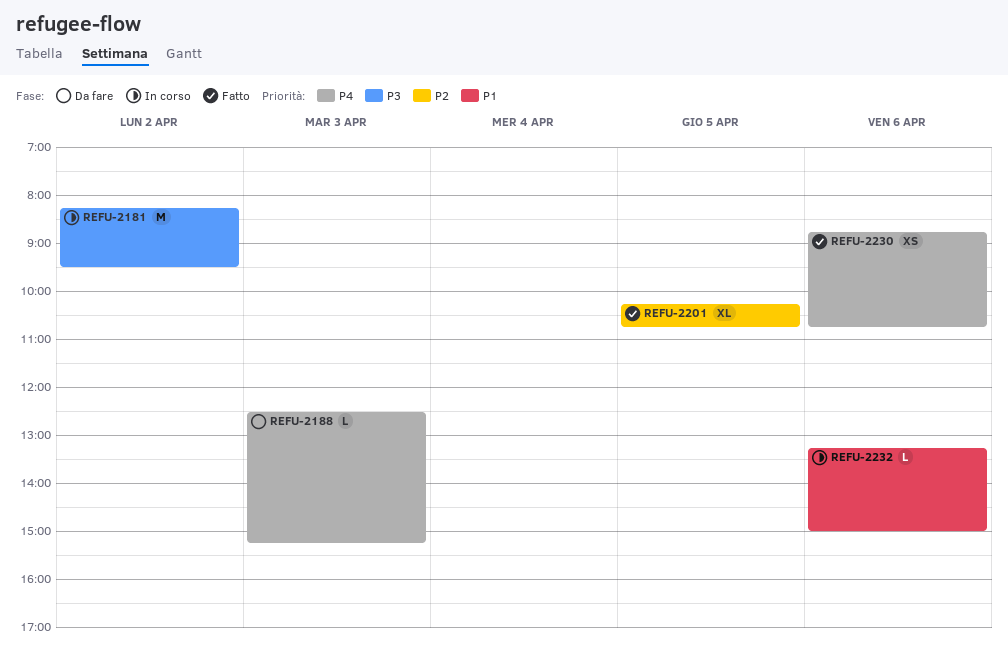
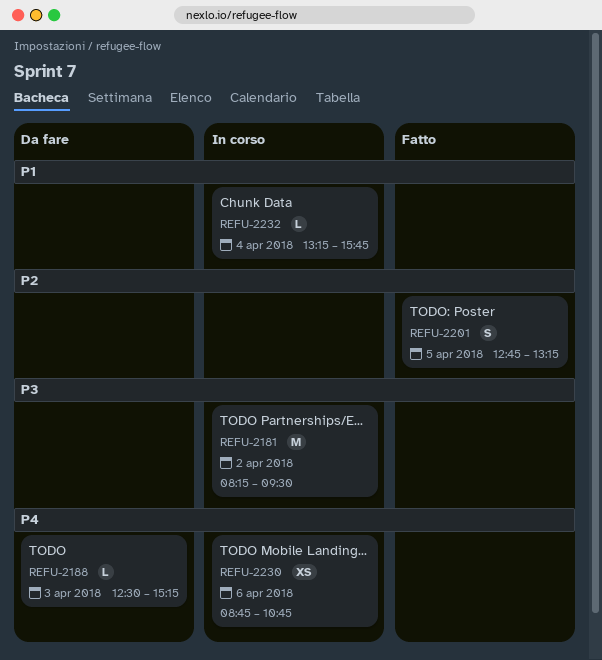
REFU-2201, estimate: XL -> S
REFU-2201, begins: 10:15 -> 12:45
REFU-2201, ends: 10:45 -> 13:15
REFU-2230, status: Fatto -> In corso
REFU-2232, day: Apr 6 -> Apr 4
REFU-2232, ends: 15:00 -> 15:45

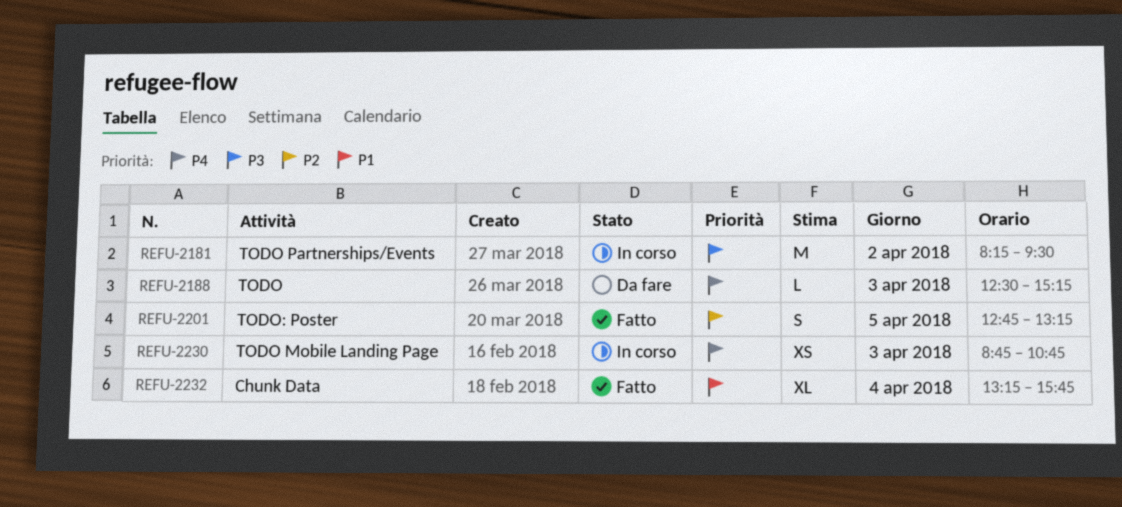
REFU-2230, day: Apr 6 -> Apr 3
REFU-2232, status: In corso -> Fatto
REFU-2232, estimate: L -> XL

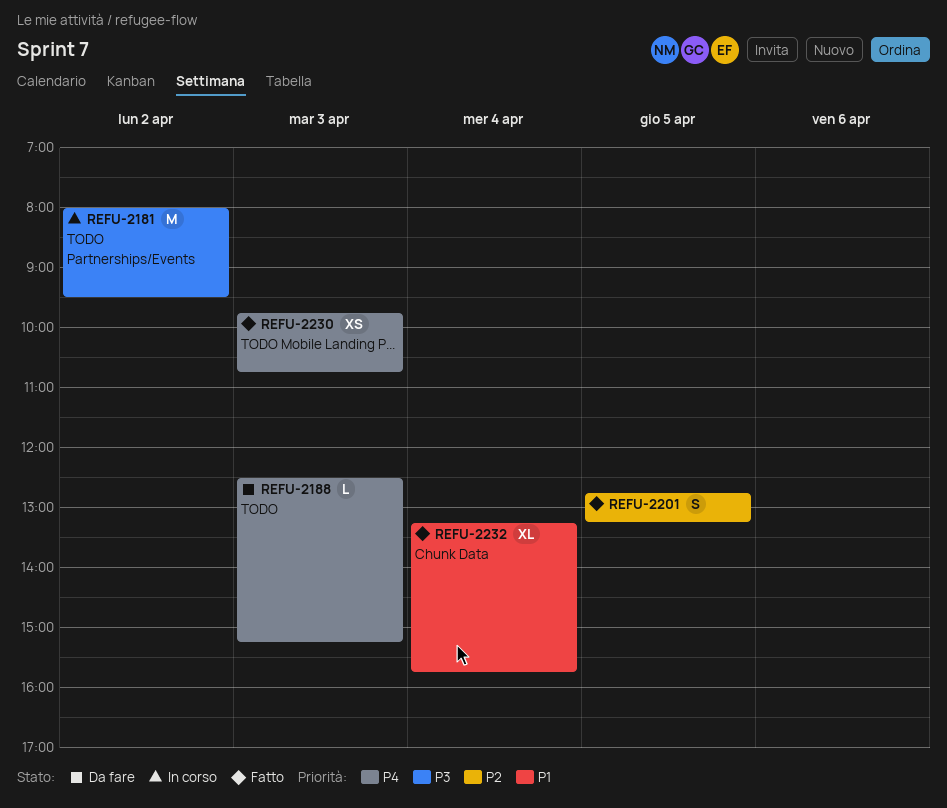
REFU-2181, begins: 08:15 -> 08:00
REFU-2230, status: In corso -> Fatto
REFU-2230, begins: 08:45 -> 09:45

